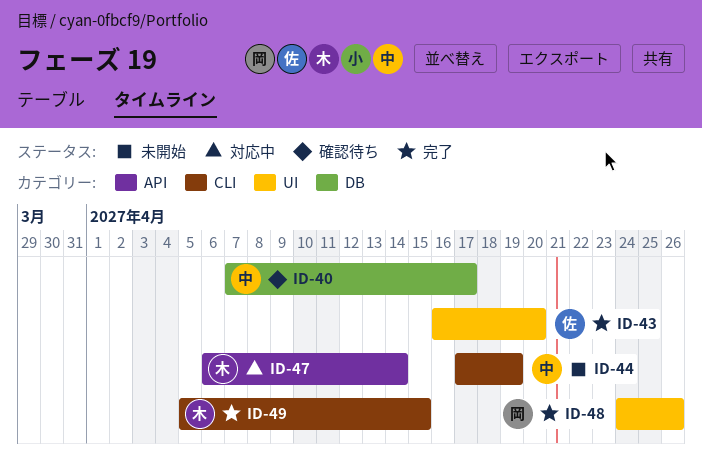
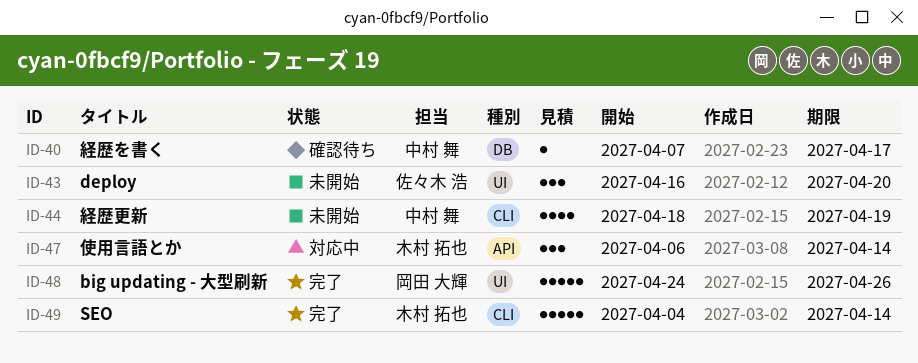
ID-43, status: 完了 -> 未開始
ID-44, start: Apr 17 -> Apr 18
ID-49, start: Apr 5 -> Apr 4
ID-49, due: Apr 15 -> Apr 14

